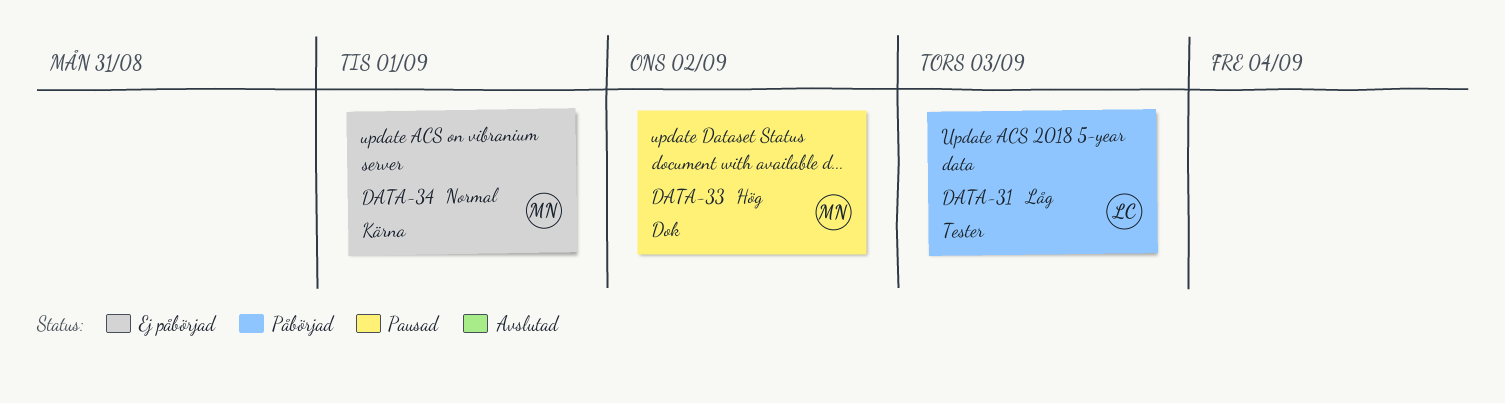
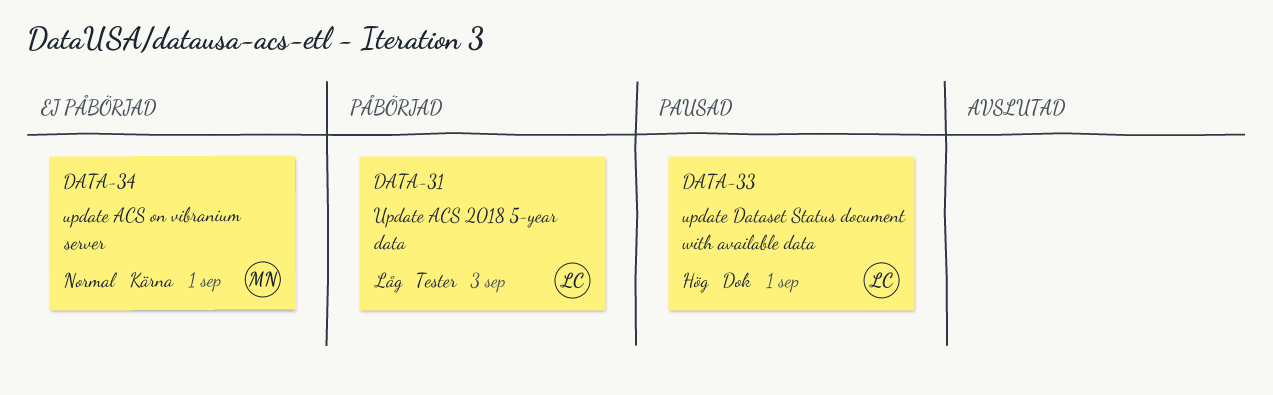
DATA-33, owner: MN -> LC
DATA-33, due: Sep 2 -> Sep 1

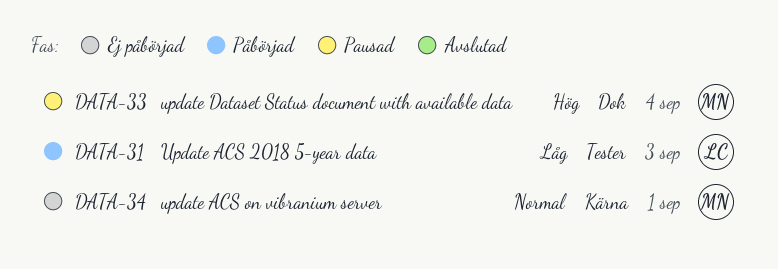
DATA-33, owner: LC -> MN
DATA-33, due: Sep 1 -> Sep 4

